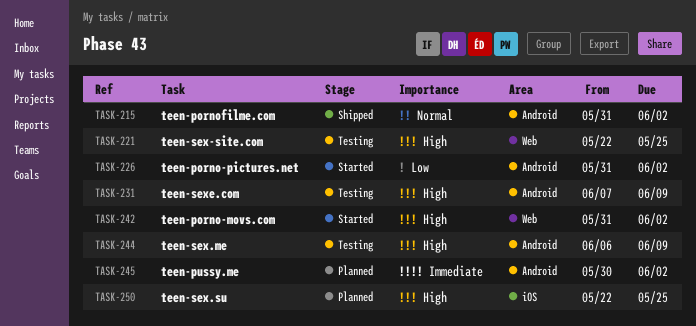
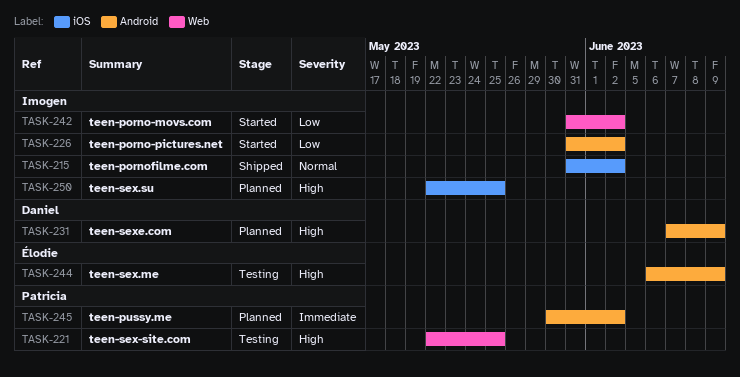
TASK-215, label: Android -> iOS
TASK-231, status: Testing -> Planned
TASK-242, priority: High -> Low

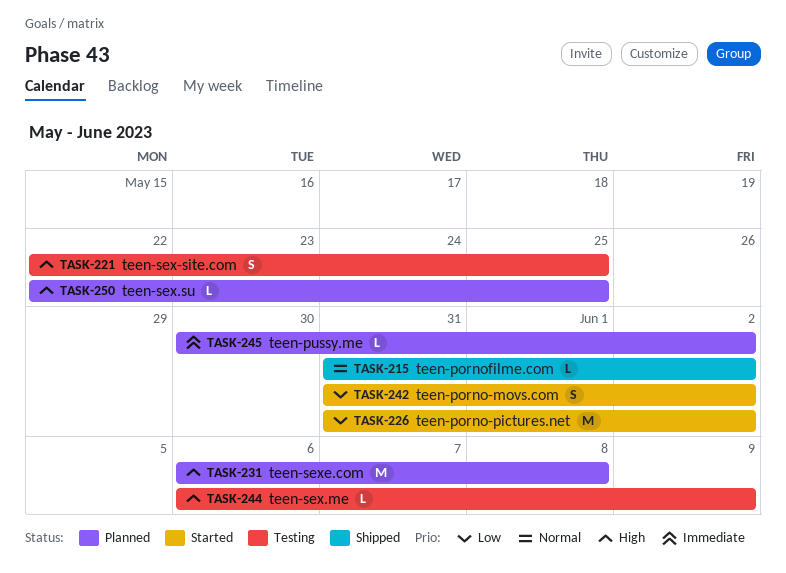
TASK-231, start: Jun 7 -> Jun 6
TASK-231, due: Jun 9 -> Jun 8

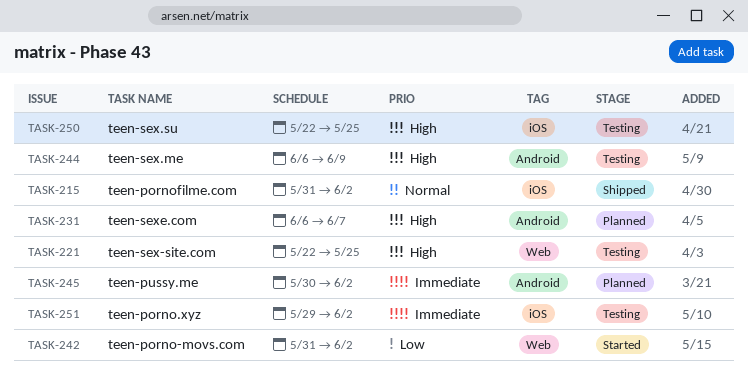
TASK-226: present -> none
TASK-231, due: Jun 8 -> Jun 7
TASK-250, status: Planned -> Testing
TASK-251: none -> present

